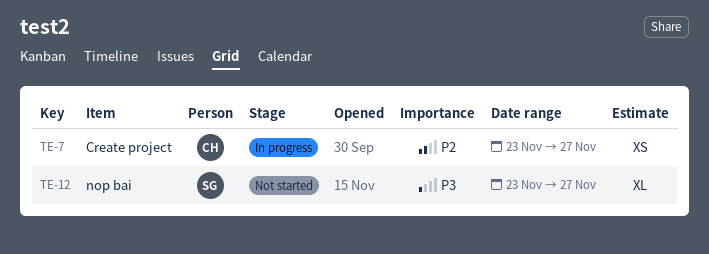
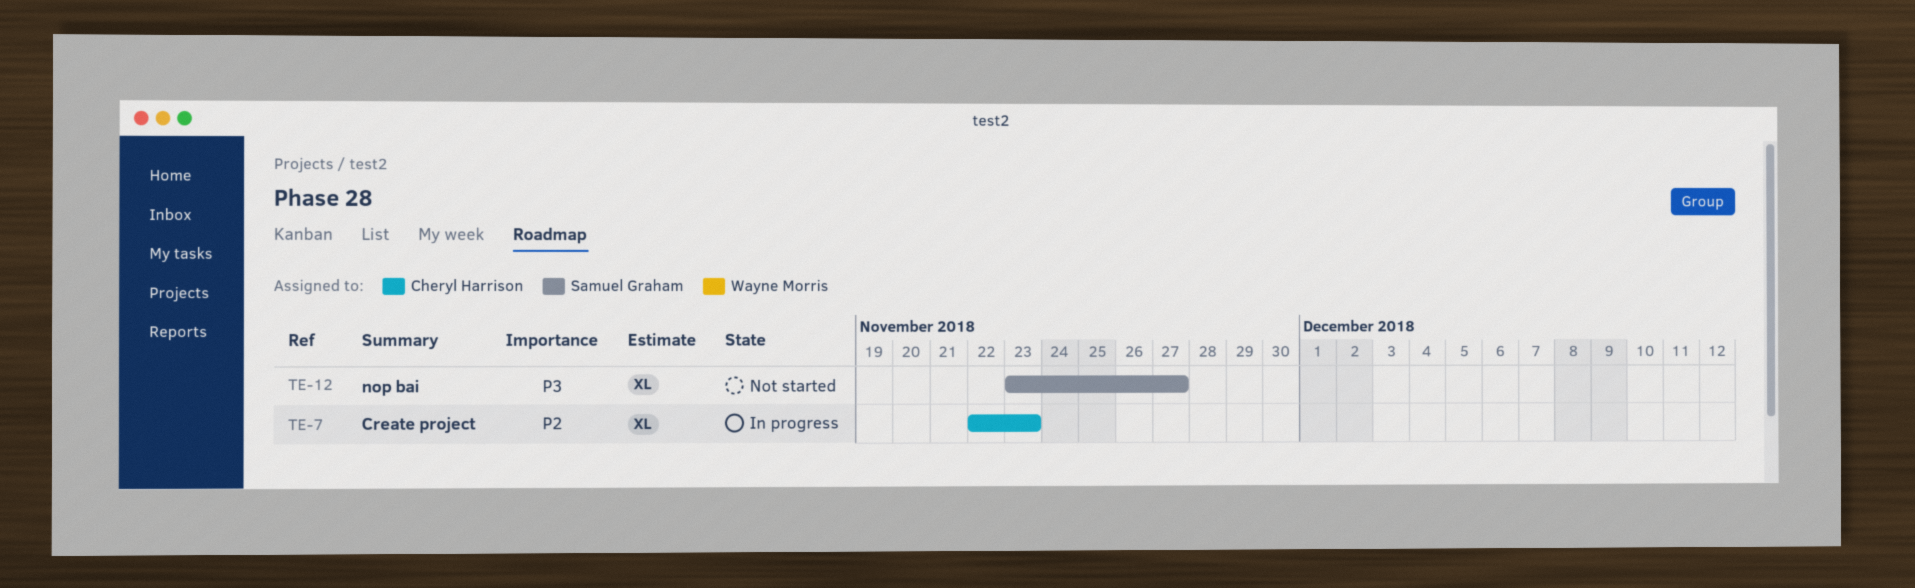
TE-7, estimate: XS -> XL
TE-7, start: Nov 23 -> Nov 22
TE-7, due: Nov 27 -> Nov 23

